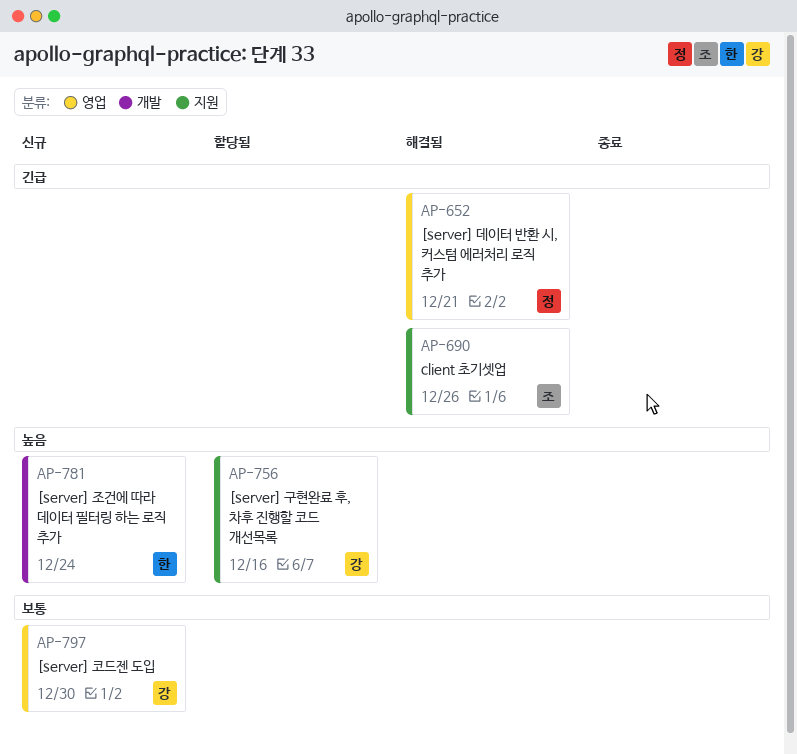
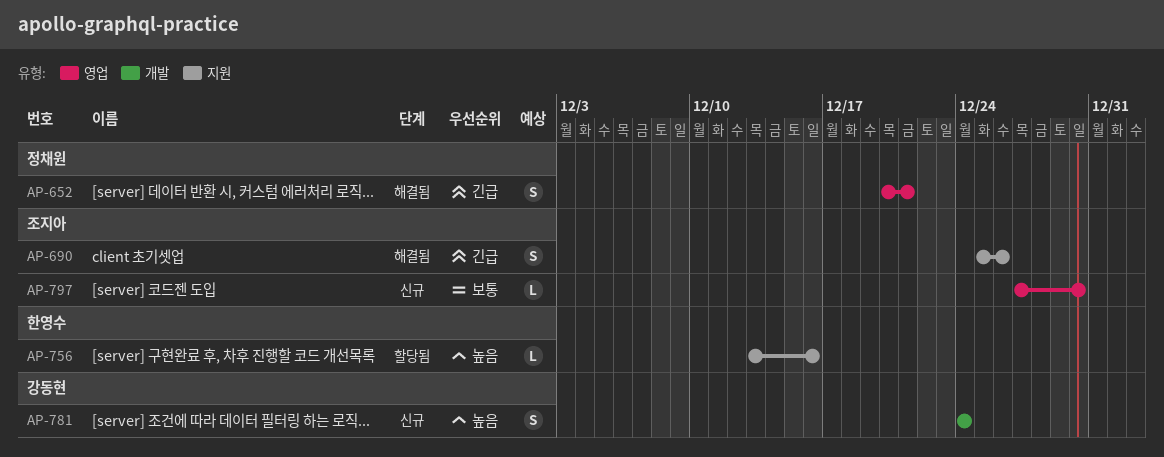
AP-756, owner: 강동현 -> 한영수
AP-781, owner: 한영수 -> 강동현
AP-797, owner: 강동현 -> 조지아

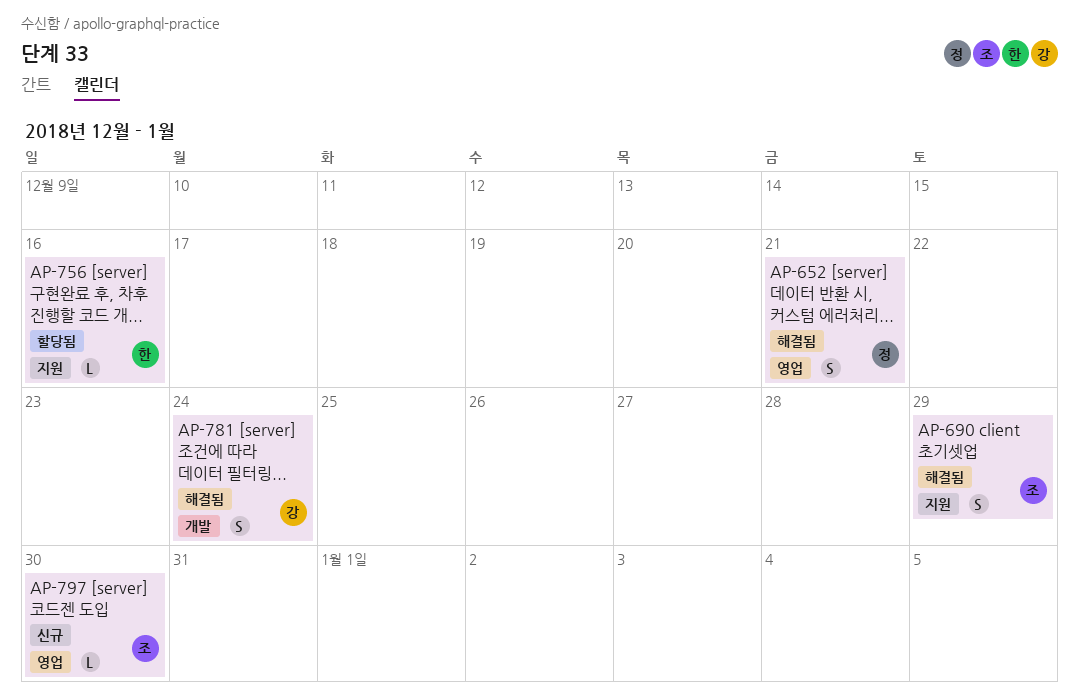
AP-690, due: Dec 26 -> Dec 29
AP-781, status: 신규 -> 해결됨

